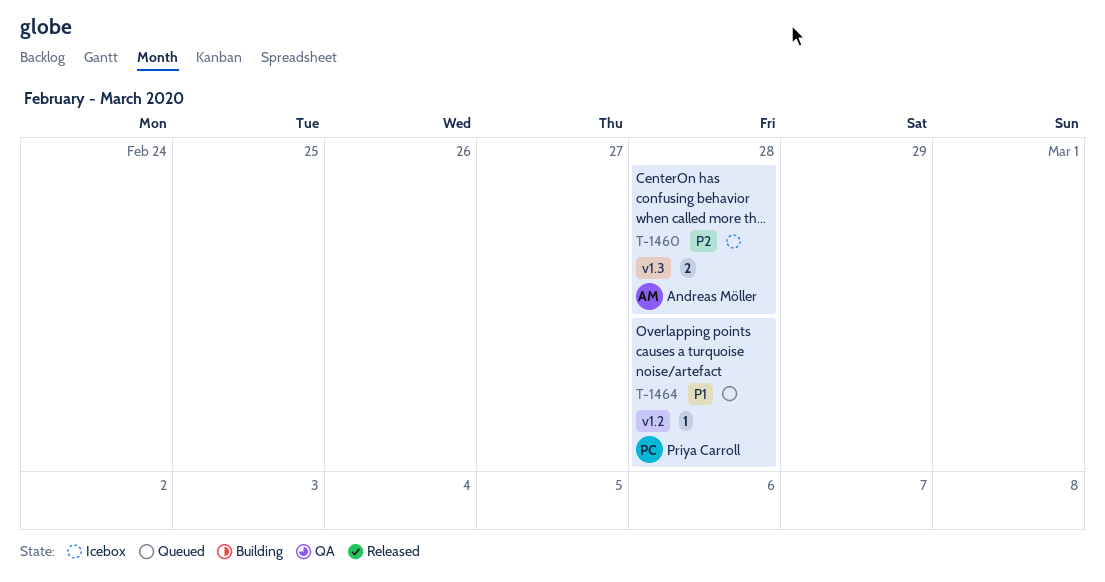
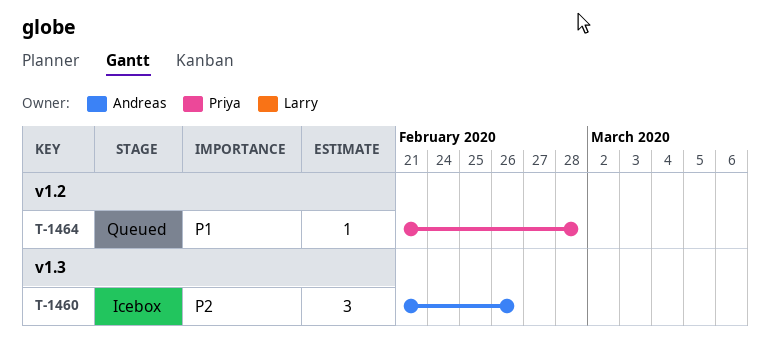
T-1460, estimate: 2 -> 3
T-1460, due: Feb 28 -> Feb 26

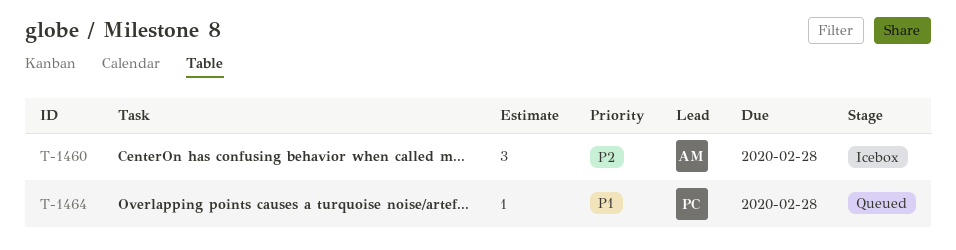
T-1460, due: Feb 26 -> Feb 28

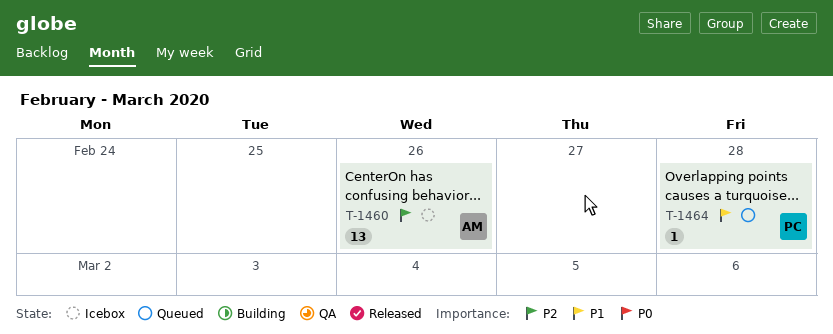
T-1460, estimate: 3 -> 13
T-1460, due: Feb 28 -> Feb 26

